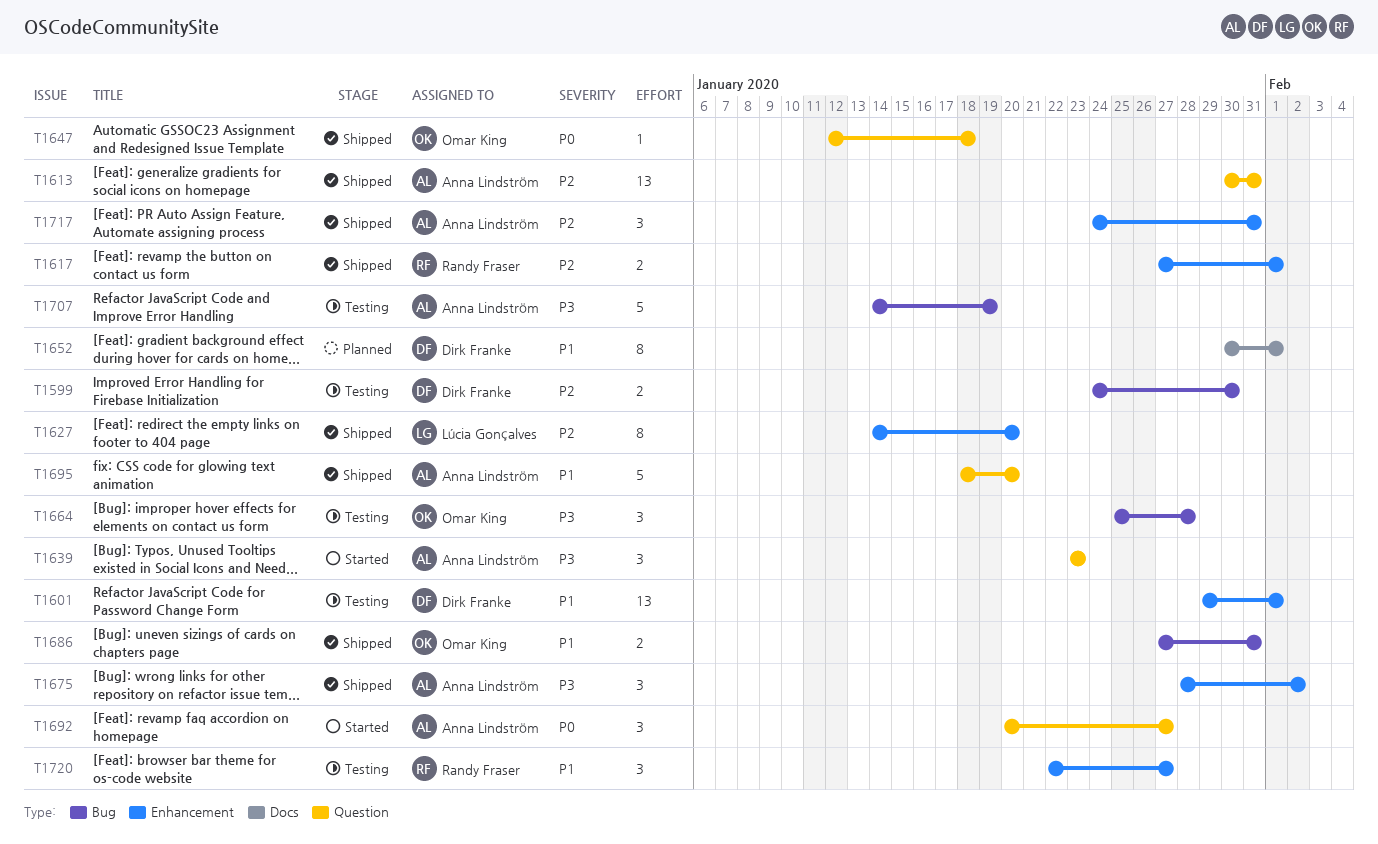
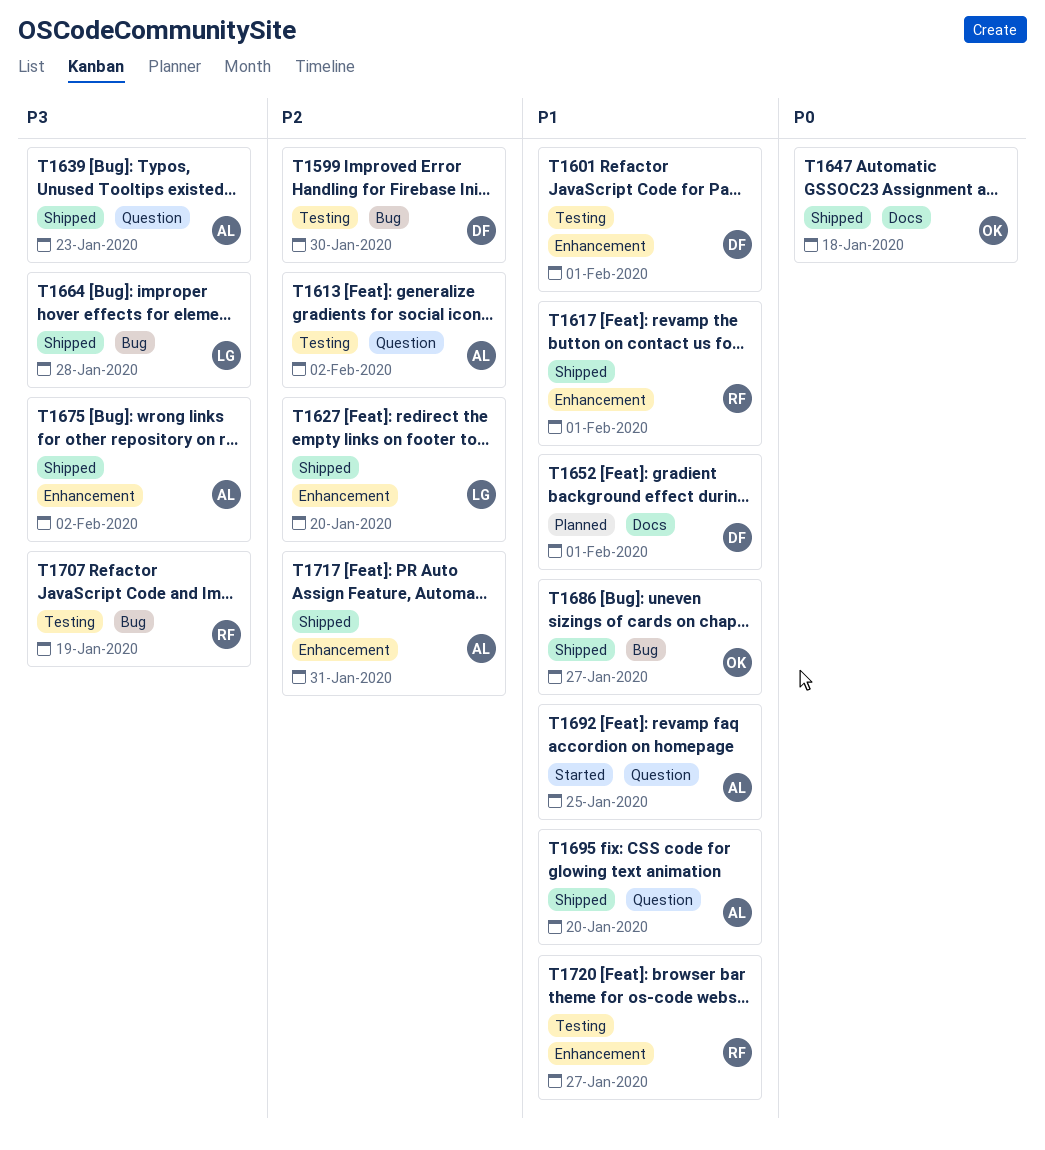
T1613, status: Shipped -> Testing
T1613, due: Jan 31 -> Feb 2
T1617, priority: P2 -> P1
T1639, status: Started -> Shipped
T1647, label: Question -> Docs
T1664, status: Testing -> Shipped
T1664, owner: Omar King -> Lúcia Gonçalves
T1686, due: Jan 31 -> Jan 27
T1692, priority: P0 -> P1
T1692, due: Jan 27 -> Jan 25
T1707, owner: Anna Lindström -> Randy Fraser

